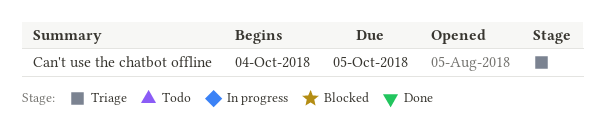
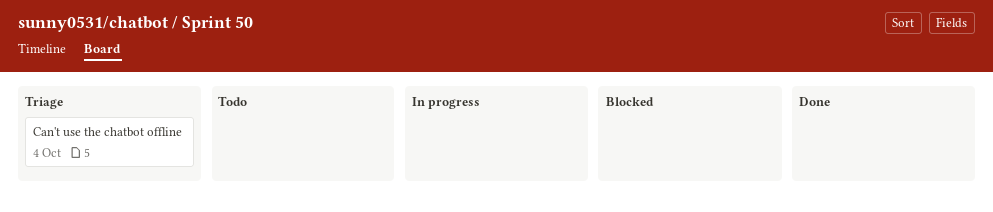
Can't use the chatbot offline, due: Oct 5 -> Oct 4

